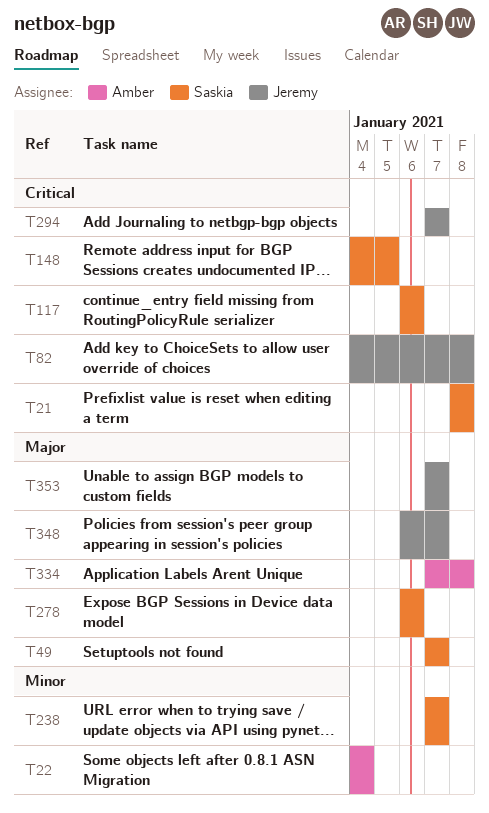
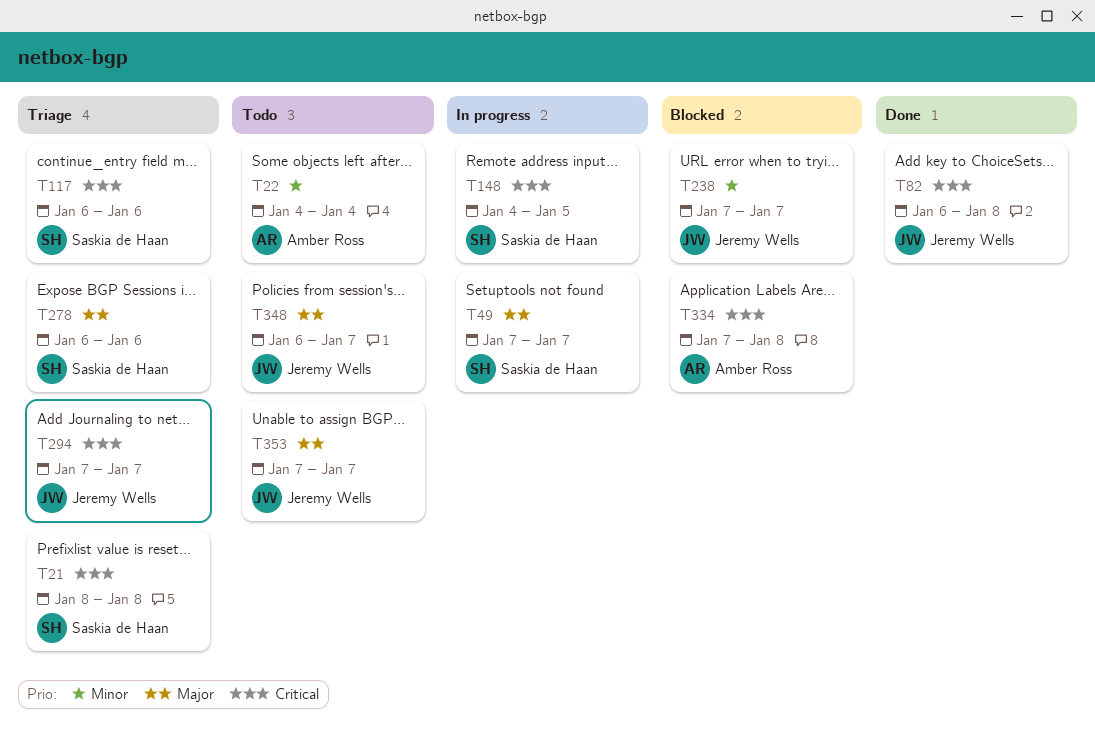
T82, start: Jan 4 -> Jan 6
T238, owner: Saskia de Haan -> Jeremy Wells
T334, priority: Major -> Critical

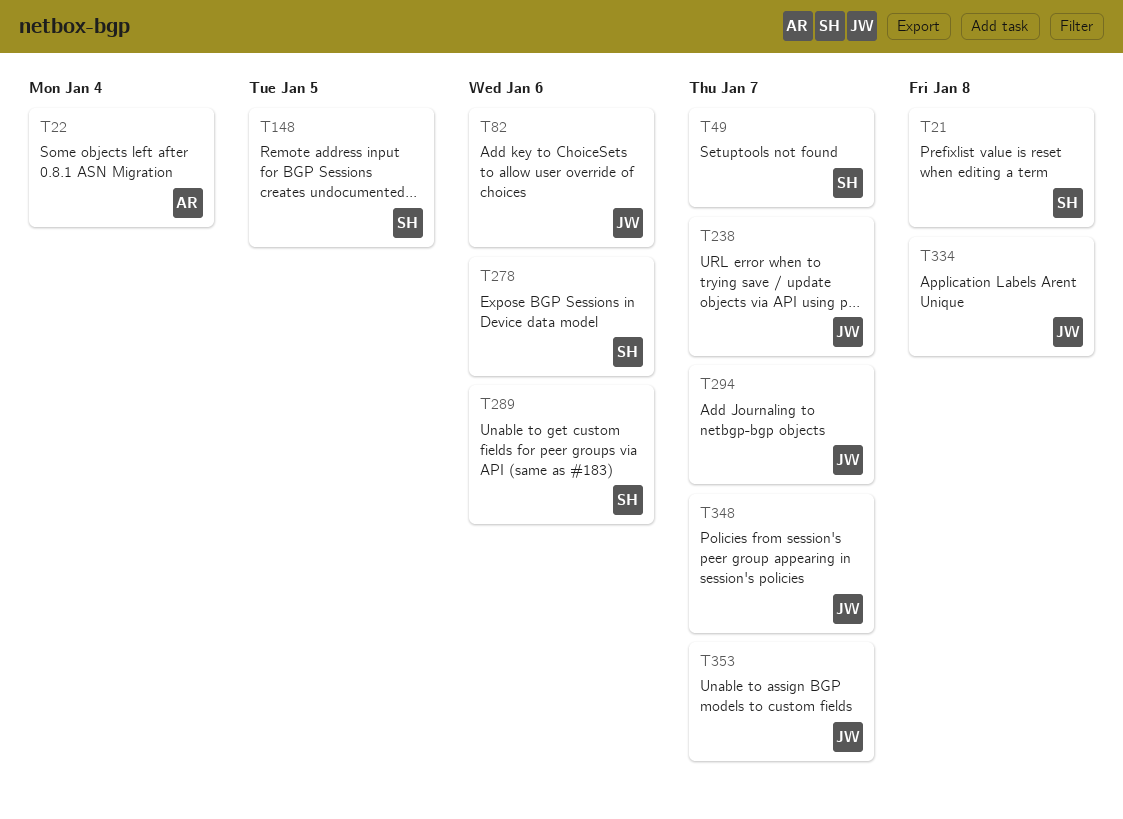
T82, due: Jan 8 -> Jan 6
T117: present -> none
T289: none -> present
T334, owner: Amber Ross -> Jeremy Wells

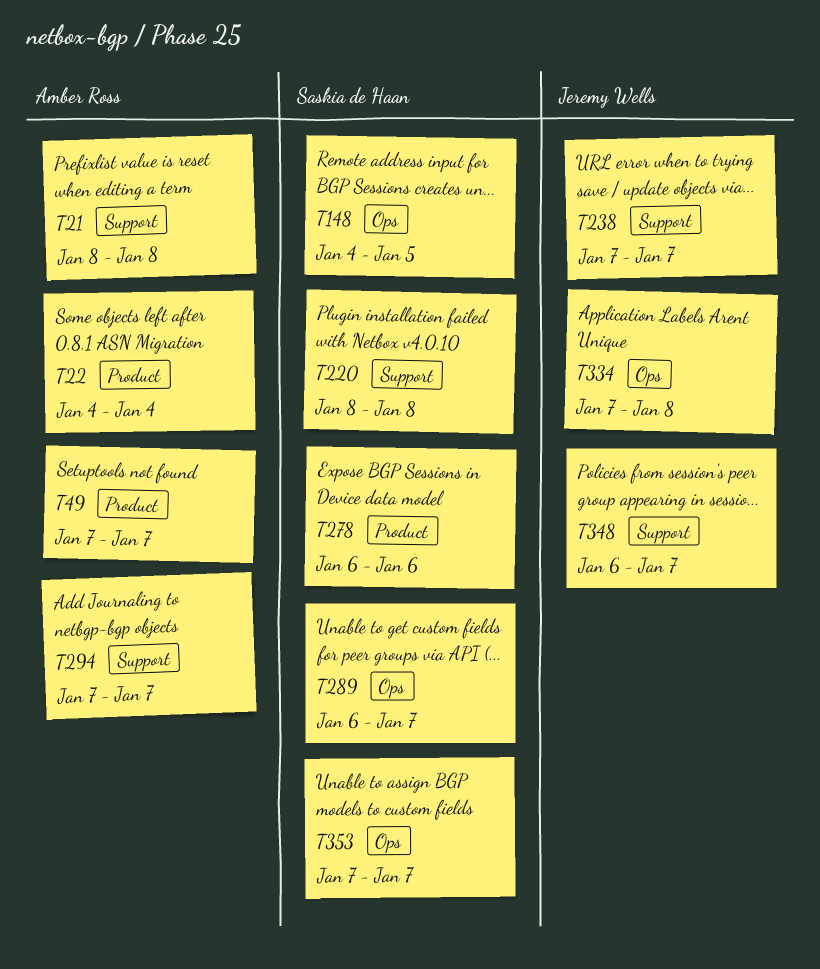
T21, owner: Saskia de Haan -> Amber Ross
T49, owner: Saskia de Haan -> Amber Ross
T82: present -> none
T220: none -> present
T289, due: Jan 6 -> Jan 7
T294, owner: Jeremy Wells -> Amber Ross
T353, owner: Jeremy Wells -> Saskia de Haan

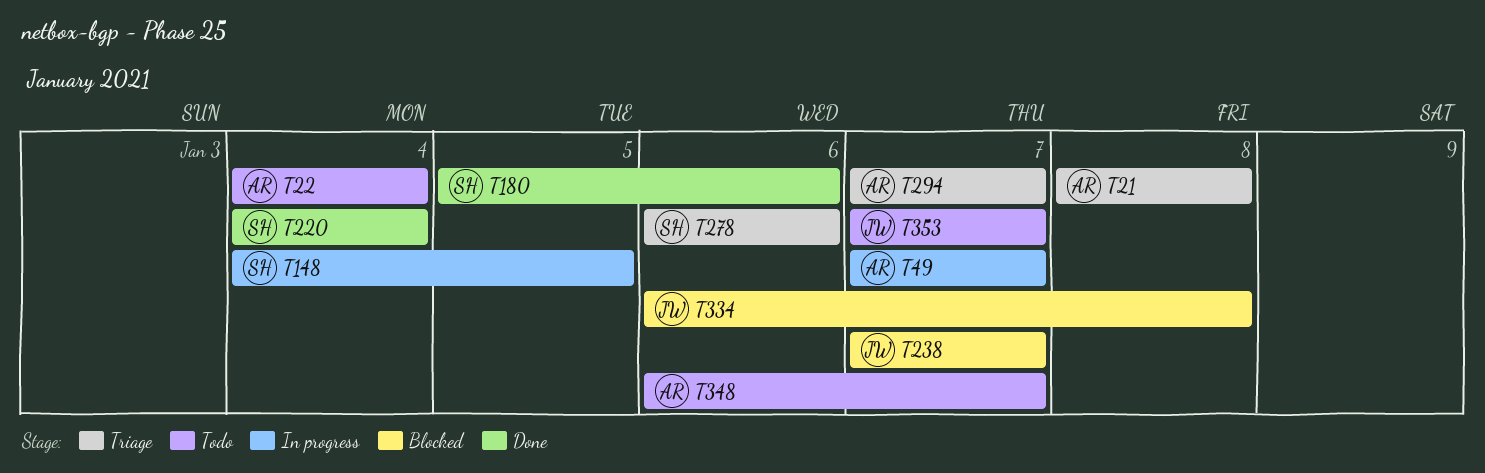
T180: none -> present
T220, start: Jan 8 -> Jan 4
T220, due: Jan 8 -> Jan 4
T289: present -> none
T334, start: Jan 7 -> Jan 6
T348, owner: Jeremy Wells -> Amber Ross
T353, owner: Saskia de Haan -> Jeremy Wells

